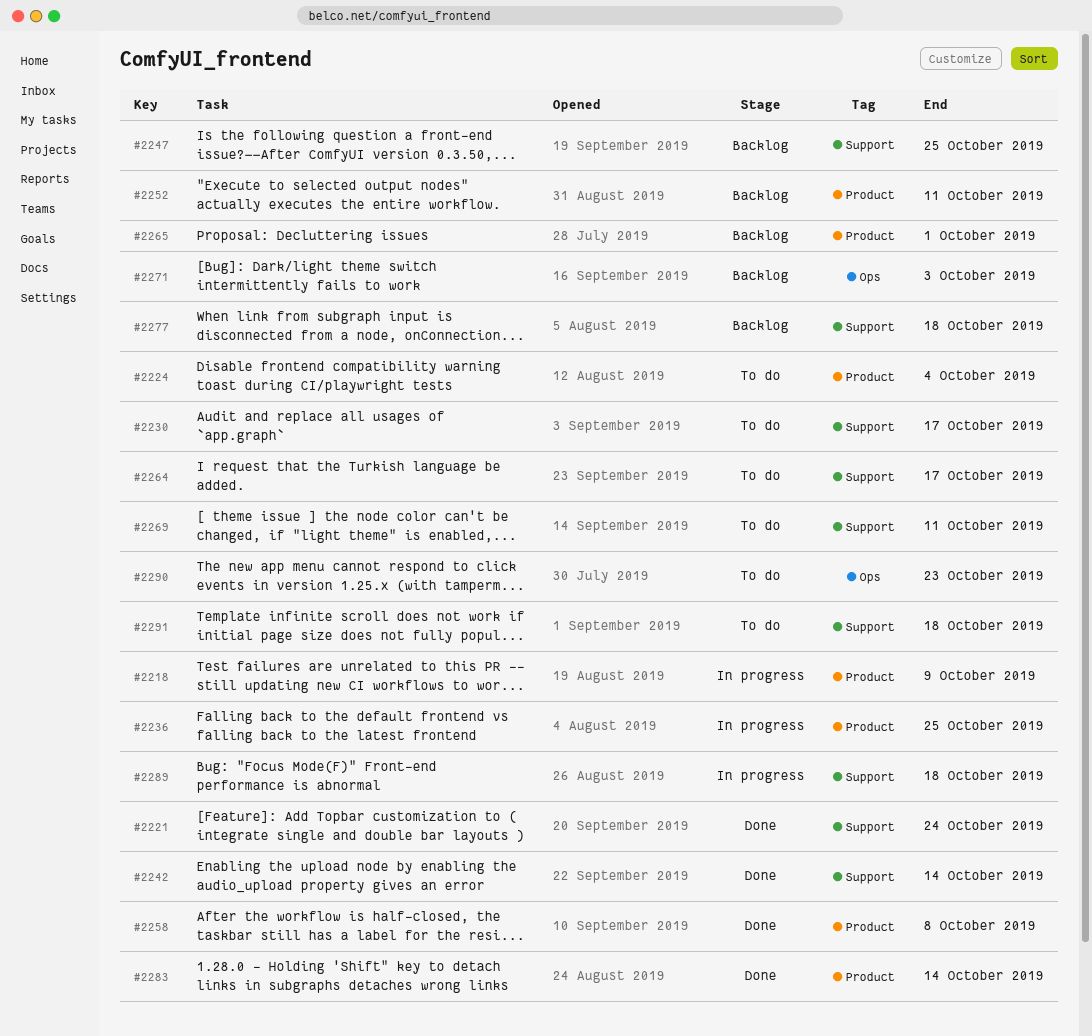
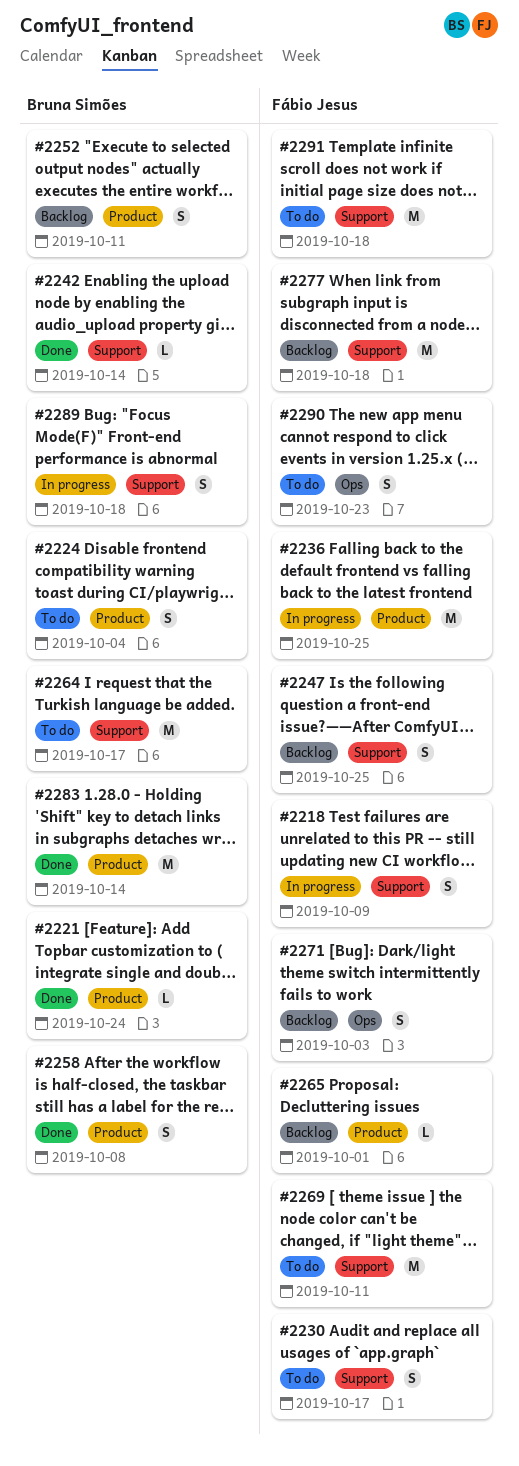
#2218, label: Product -> Support
#2221, label: Support -> Product

